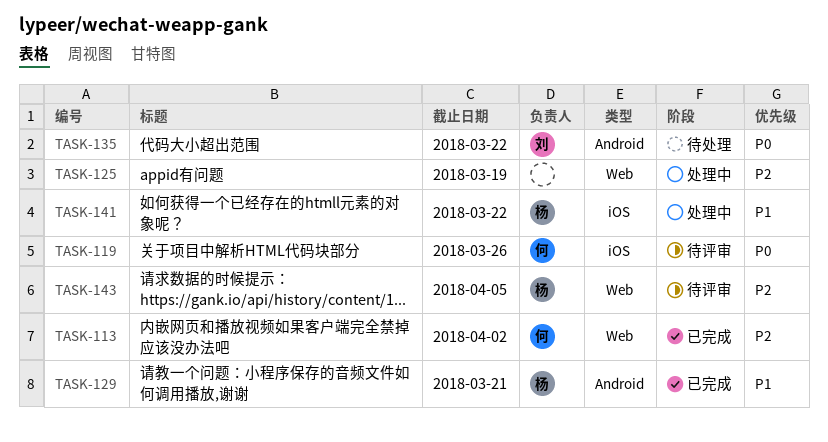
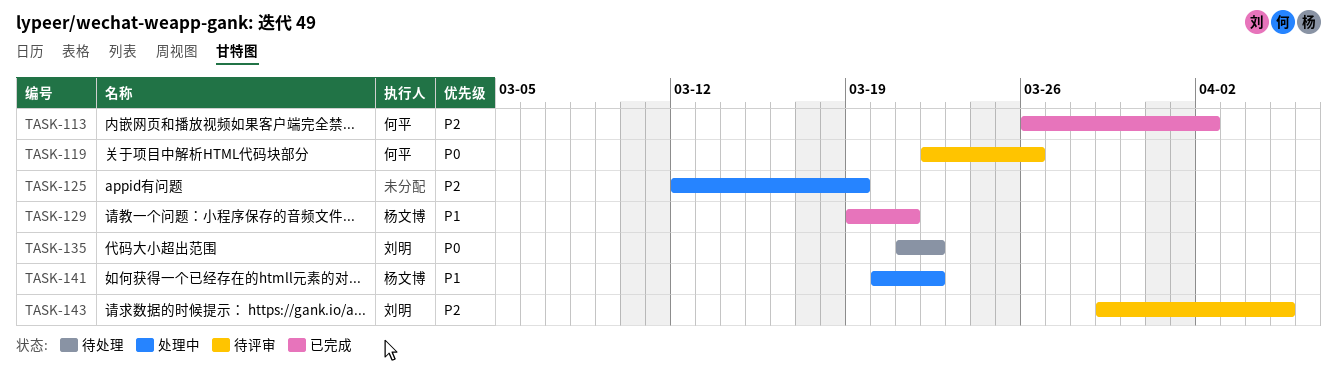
TASK-143, owner: 杨文博 -> 刘明

